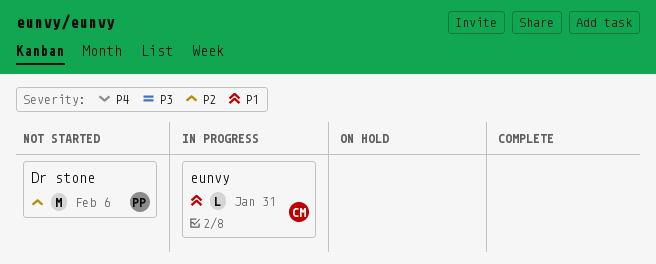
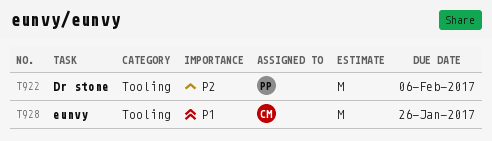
eunvy, estimate: L -> M
eunvy, due: Jan 31 -> Jan 26

